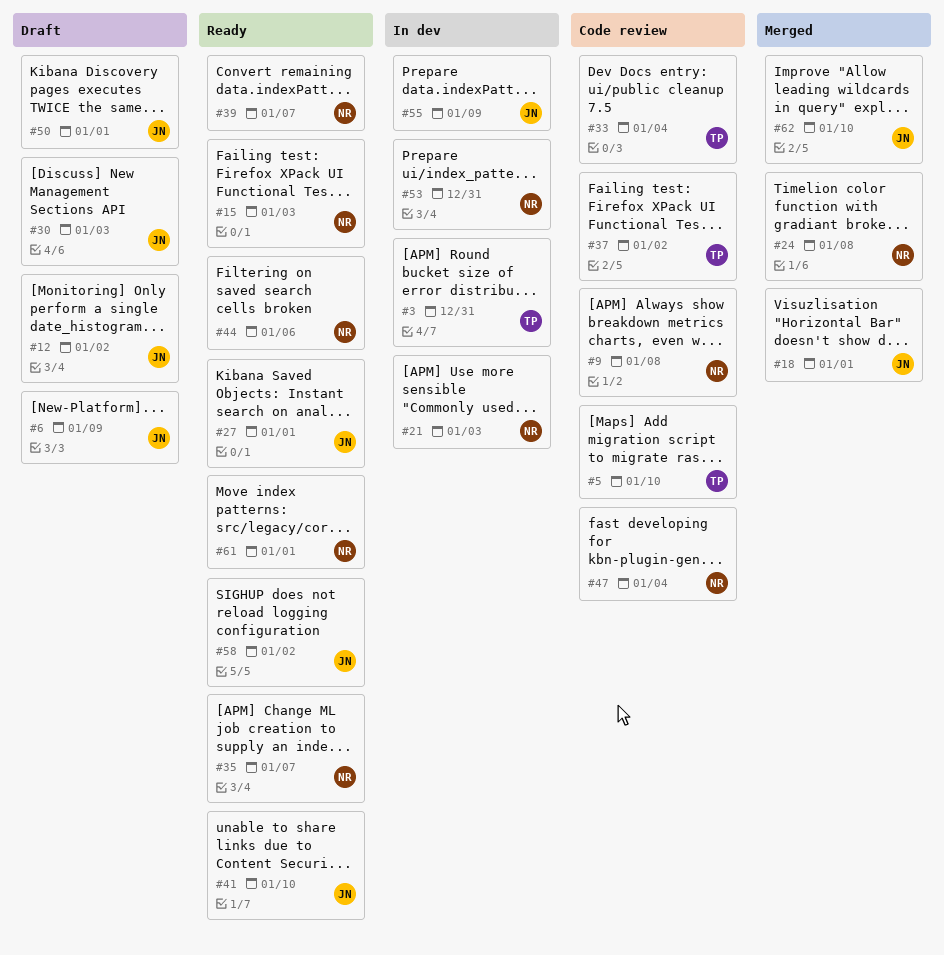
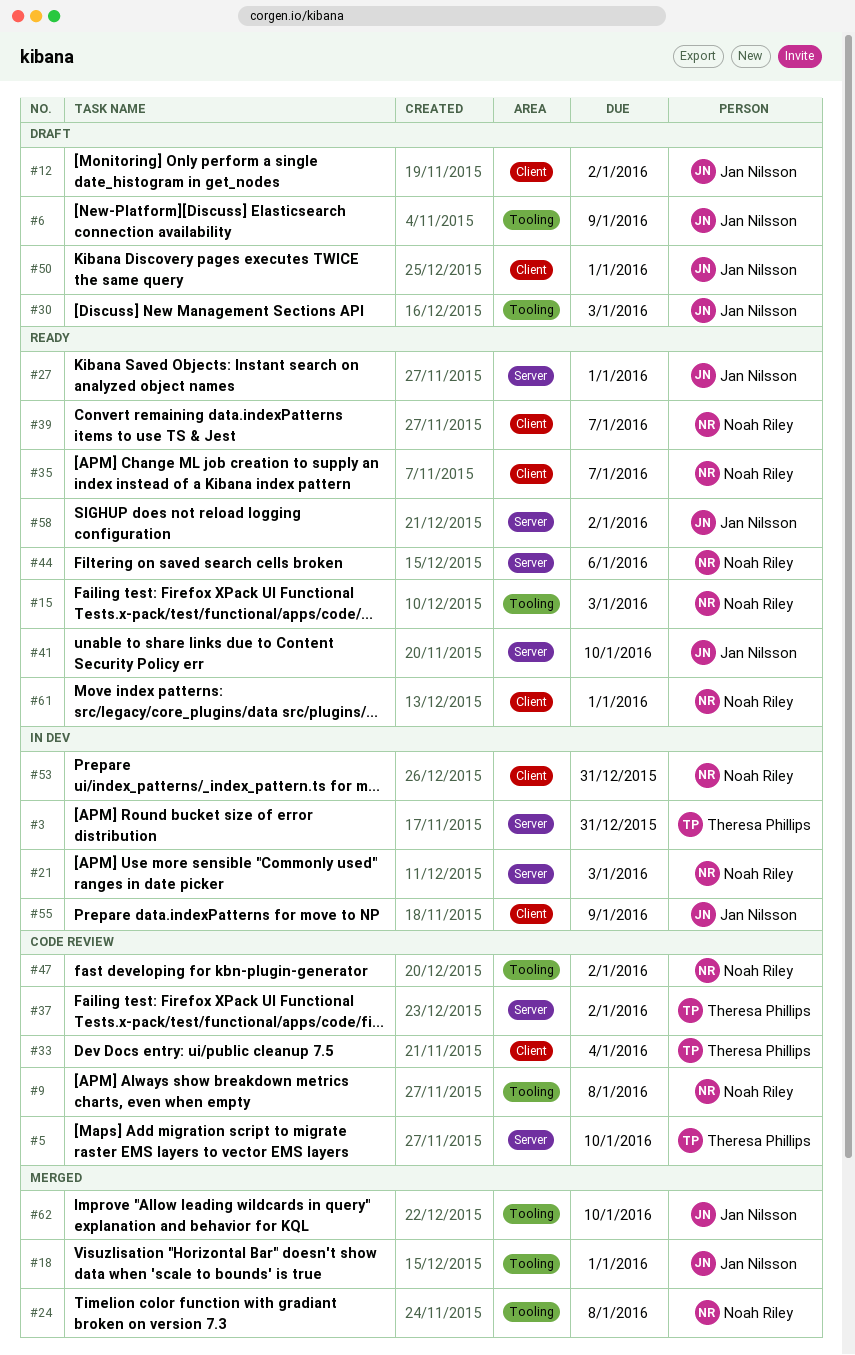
#47, due: Jan 4 -> Jan 2

